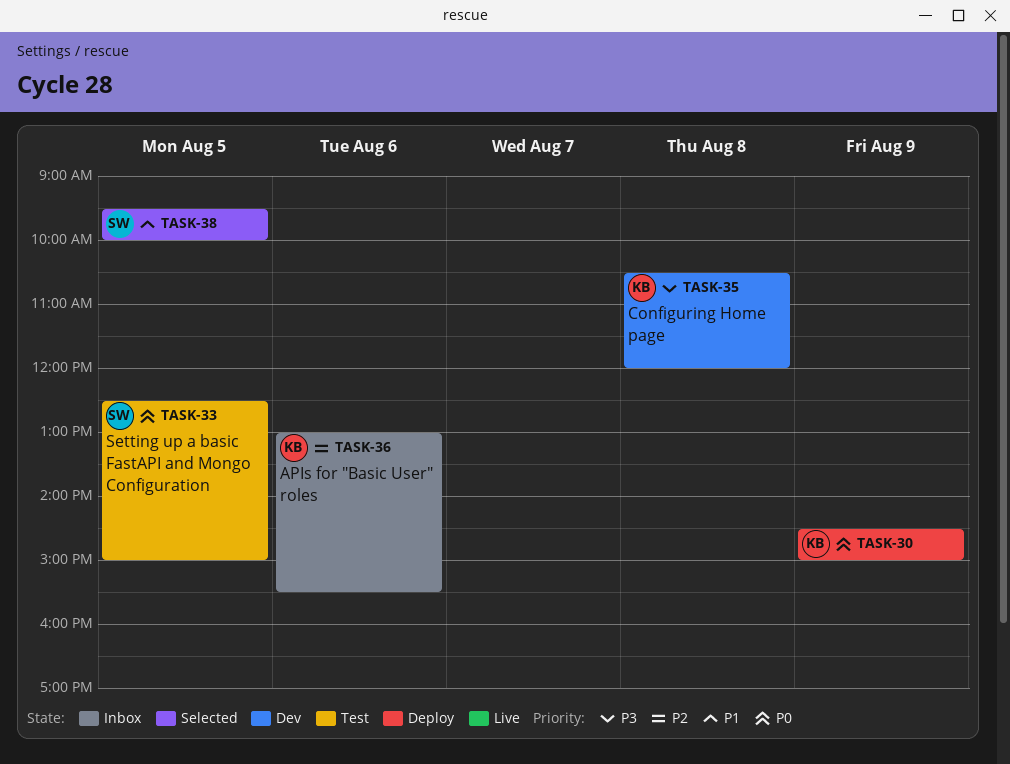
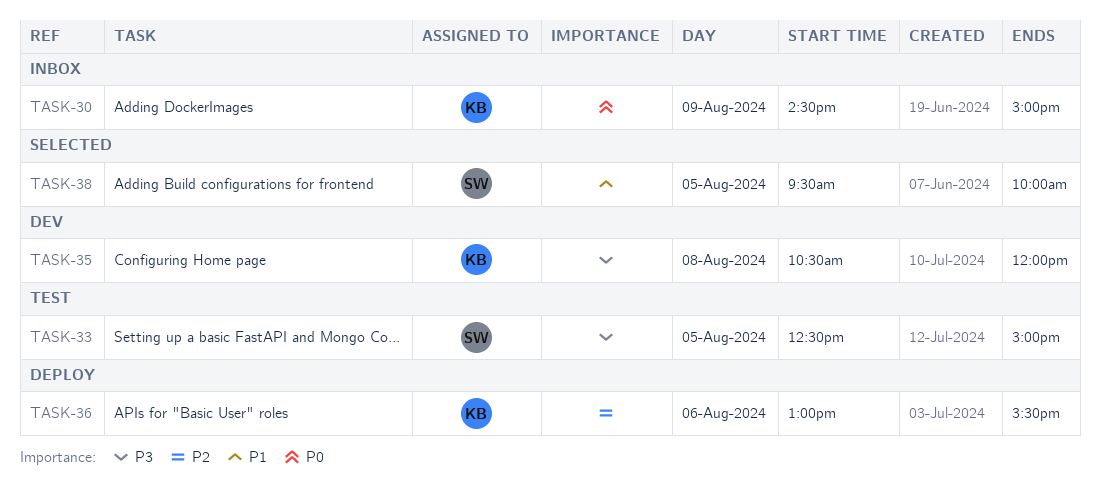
TASK-30, status: Deploy -> Inbox
TASK-33, priority: P0 -> P3
TASK-36, status: Inbox -> Deploy

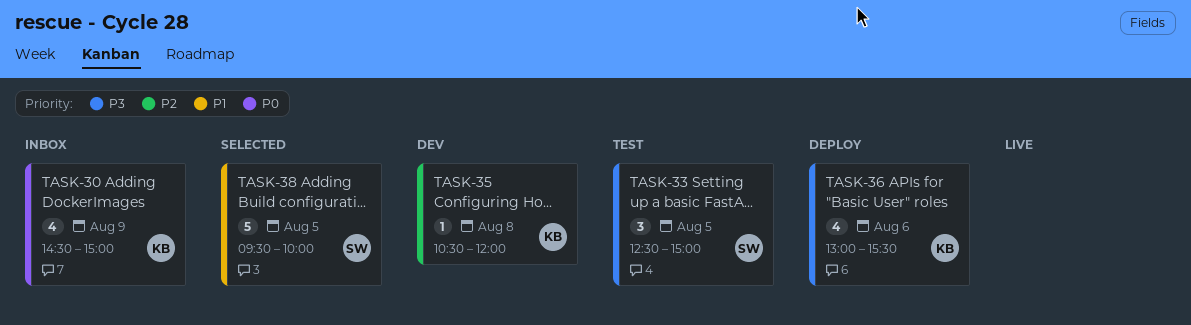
TASK-35, priority: P3 -> P2
TASK-36, priority: P2 -> P3

